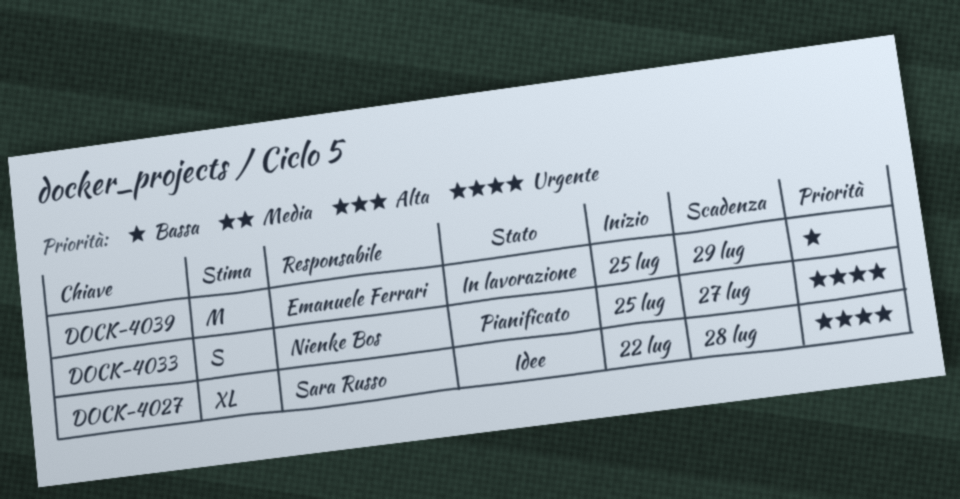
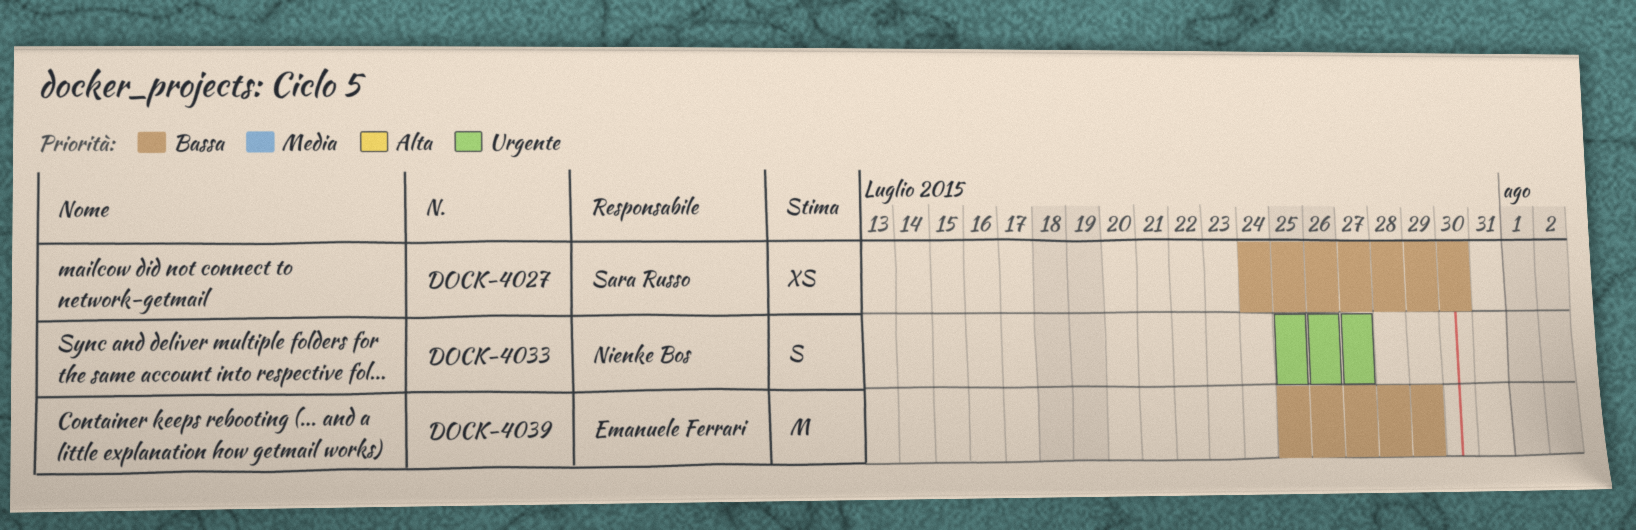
DOCK-4027, priority: Urgente -> Bassa
DOCK-4027, estimate: XL -> XS
DOCK-4027, start: Jul 22 -> Jul 24
DOCK-4027, due: Jul 28 -> Jul 30

